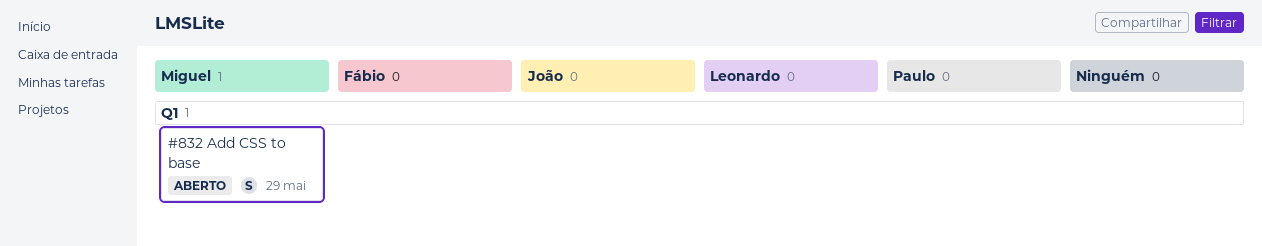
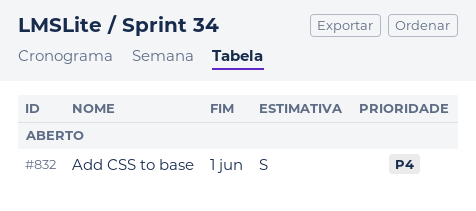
#832, due: May 29 -> Jun 1

